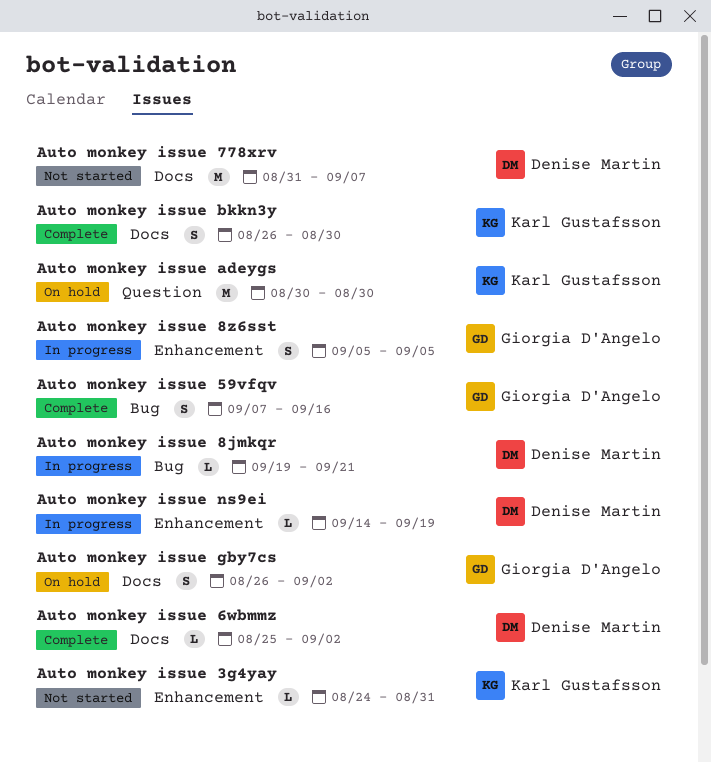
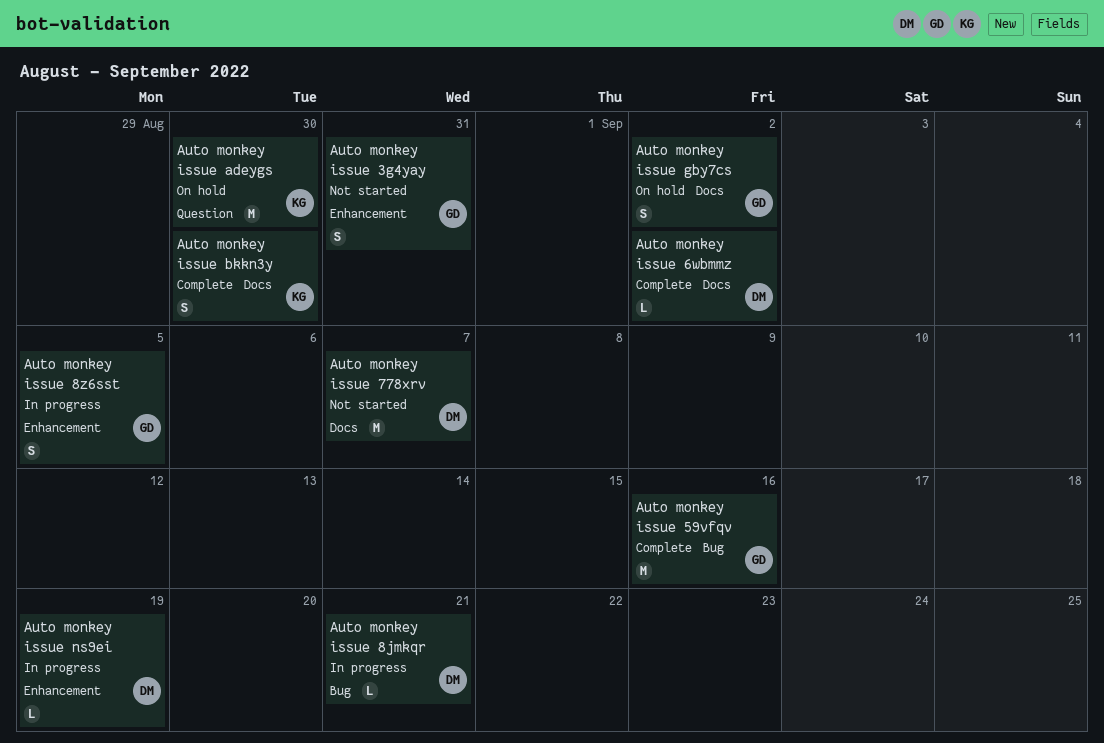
Auto monkey issue 3g4yay, owner: Karl Gustafsson -> Giorgia D'Angelo
Auto monkey issue 3g4yay, estimate: L -> S
Auto monkey issue 59vfqv, estimate: S -> M

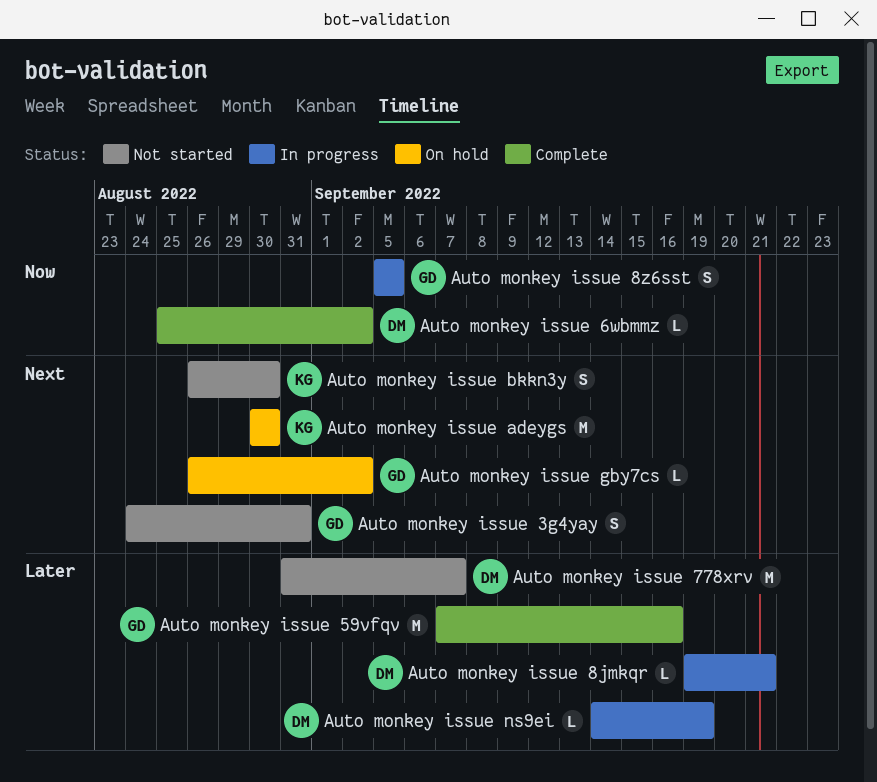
Auto monkey issue bkkn3y, status: Complete -> Not started
Auto monkey issue gby7cs, estimate: S -> L

